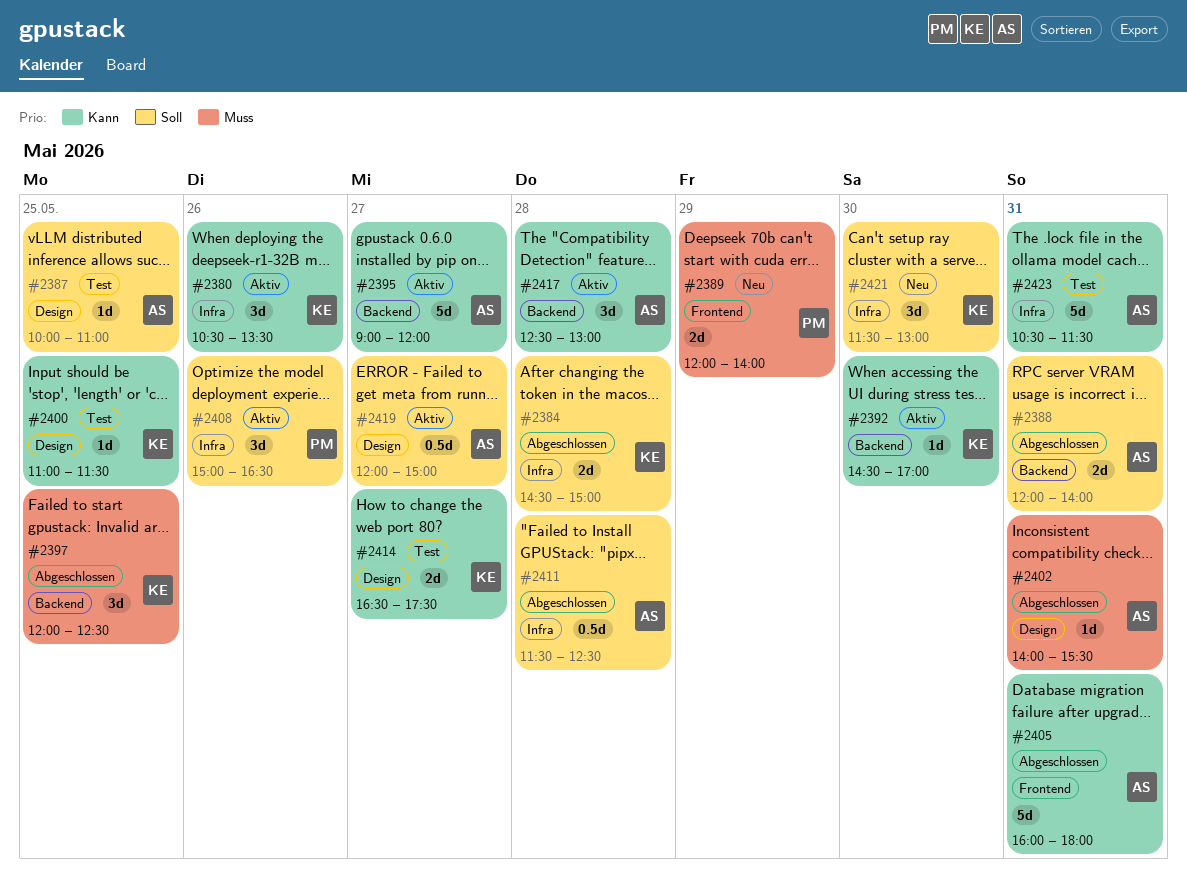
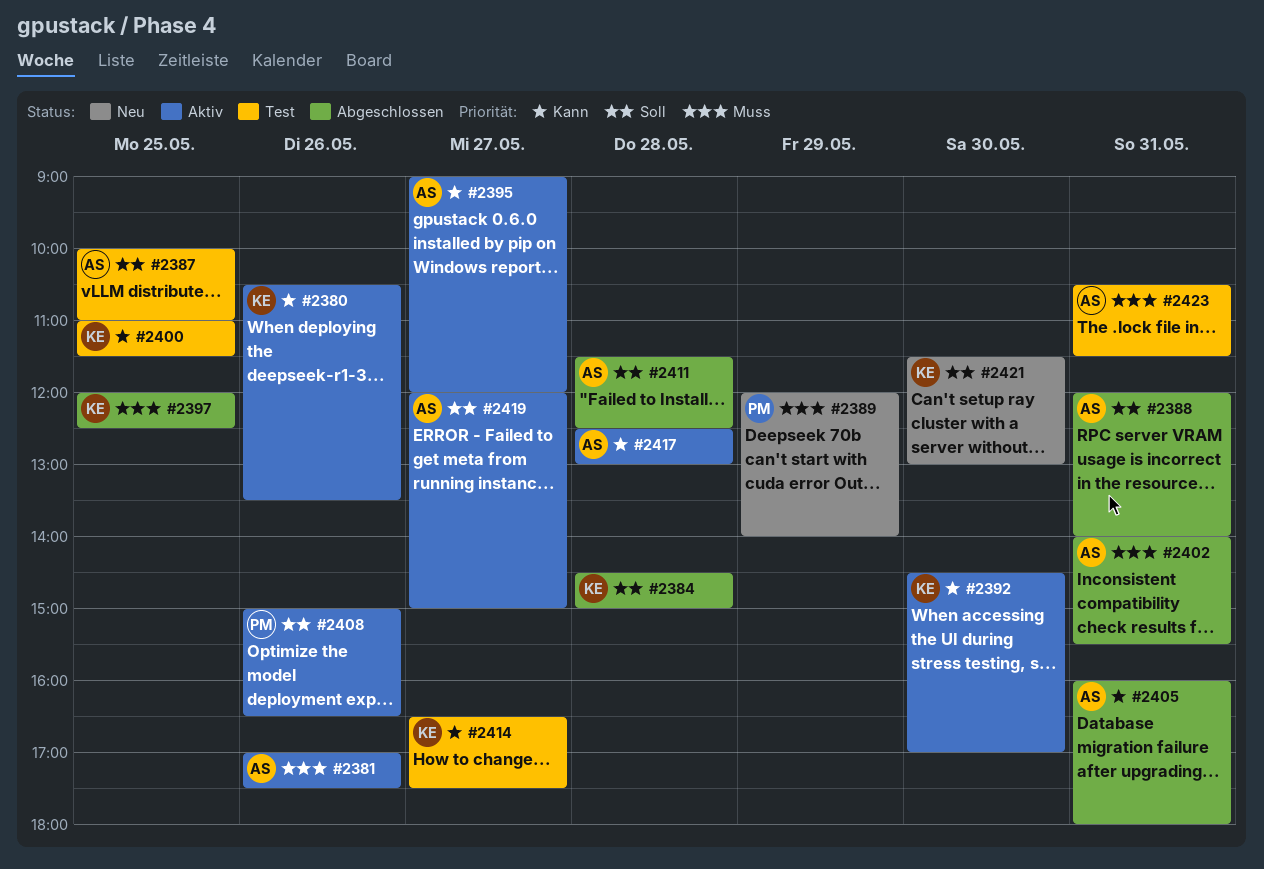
#2381: none -> present
#2423, priority: Kann -> Muss

